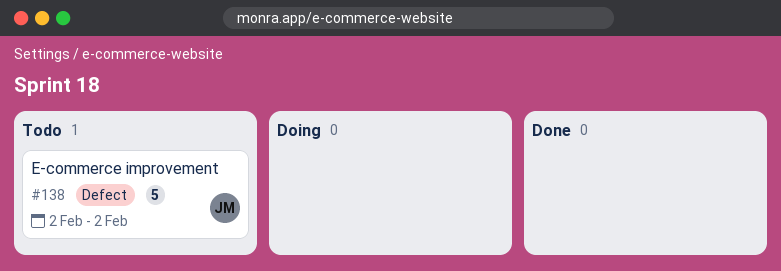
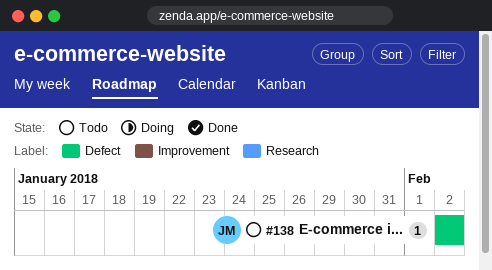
#138, estimate: 5 -> 1

